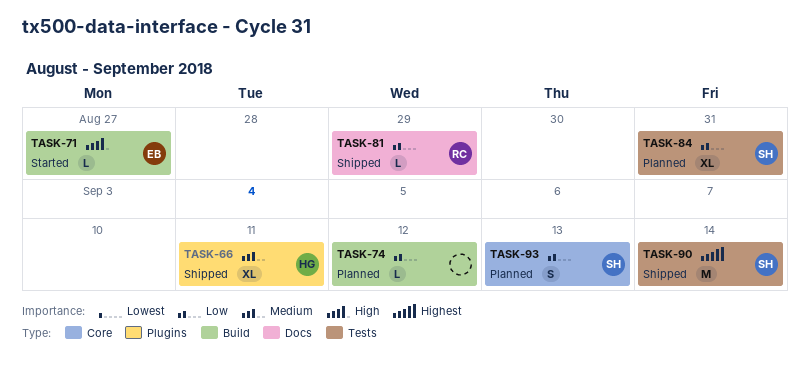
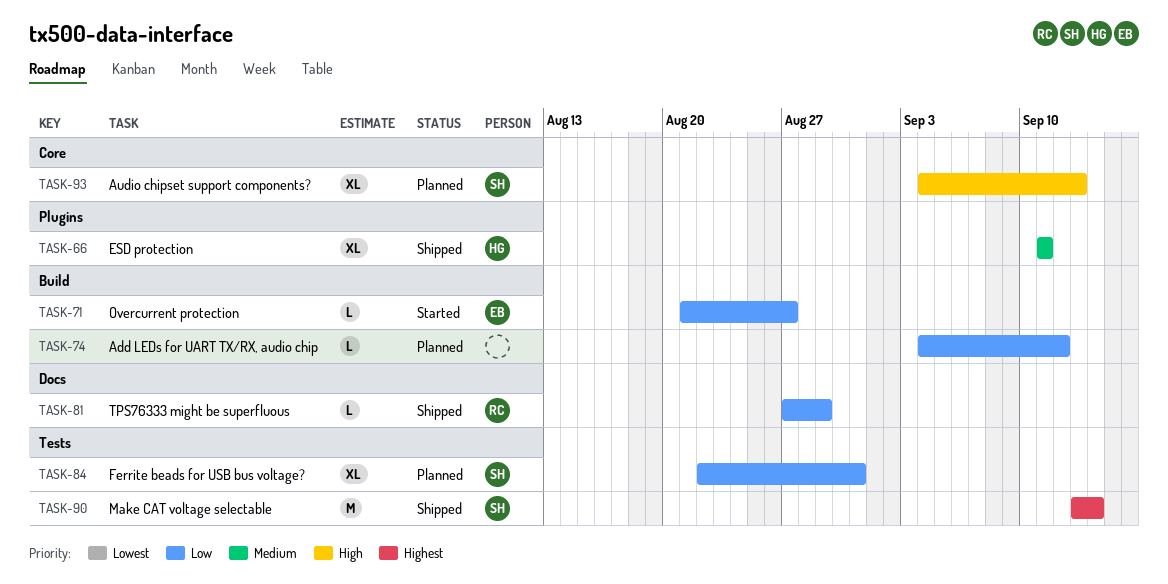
TASK-71, priority: High -> Low
TASK-93, priority: Low -> High
TASK-93, estimate: S -> XL

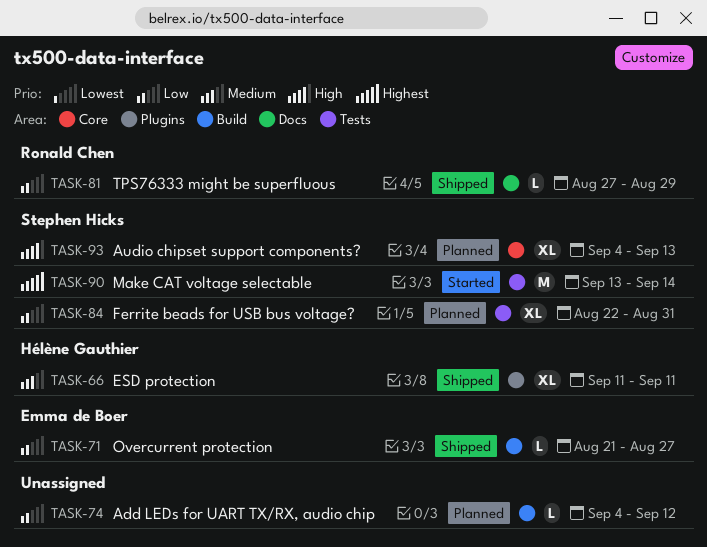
TASK-71, status: Started -> Shipped
TASK-90, status: Shipped -> Started

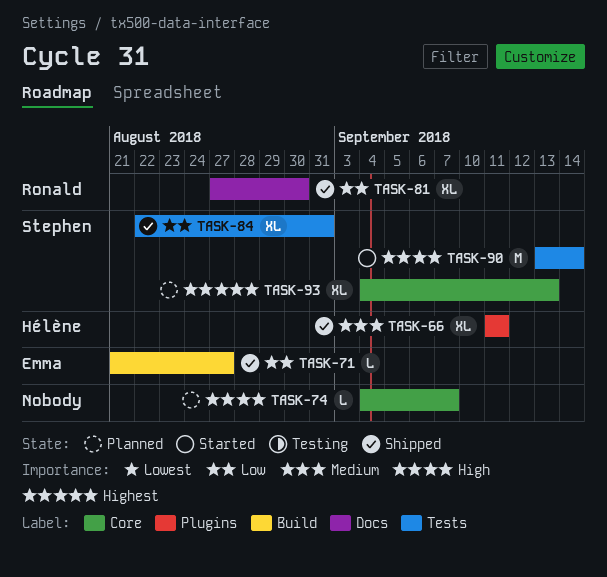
TASK-74, priority: Low -> High
TASK-74, label: Build -> Core
TASK-74, due: Sep 12 -> Sep 7
TASK-81, estimate: L -> XL
TASK-81, due: Aug 29 -> Aug 30
TASK-84, status: Planned -> Shipped
TASK-90, priority: Highest -> High
TASK-93, priority: High -> Highest

